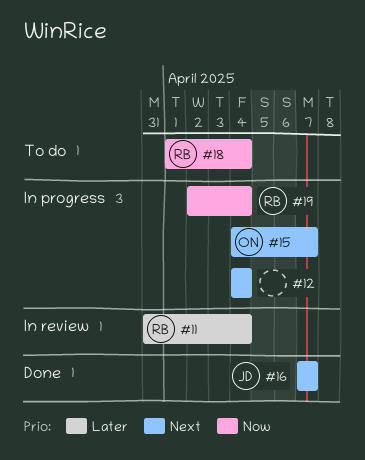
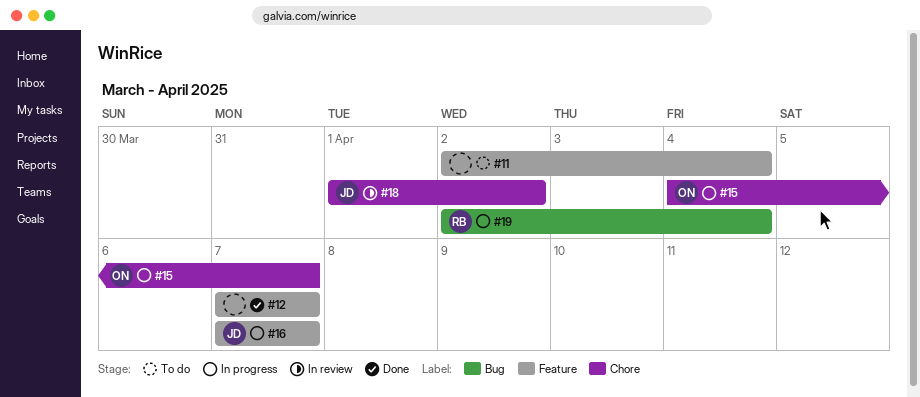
#11, status: In review -> To do
#11, owner: RB -> none
#11, start: Mar 31 -> Apr 2
#12, status: In progress -> Done
#12, start: Apr 4 -> Apr 7
#12, due: Apr 4 -> Apr 7
#16, status: Done -> In progress
#18, status: To do -> In review
#18, owner: RB -> JD
#18, due: Apr 4 -> Apr 2

